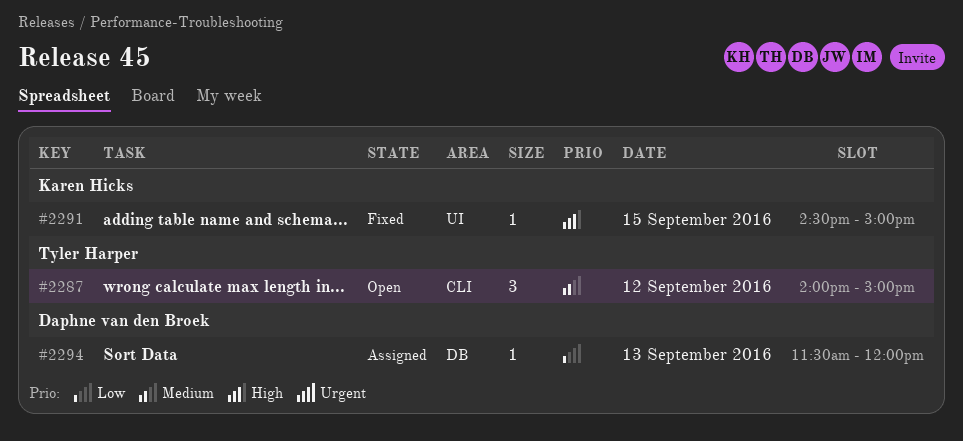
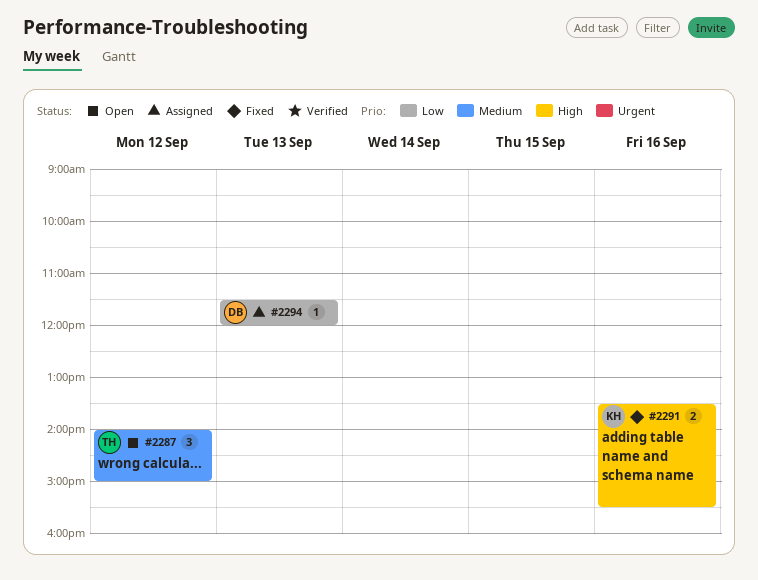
#2291, estimate: 1 -> 2
#2291, day: Sep 15 -> Sep 16
#2291, begins: 14:30 -> 13:30
#2291, ends: 15:00 -> 15:30

